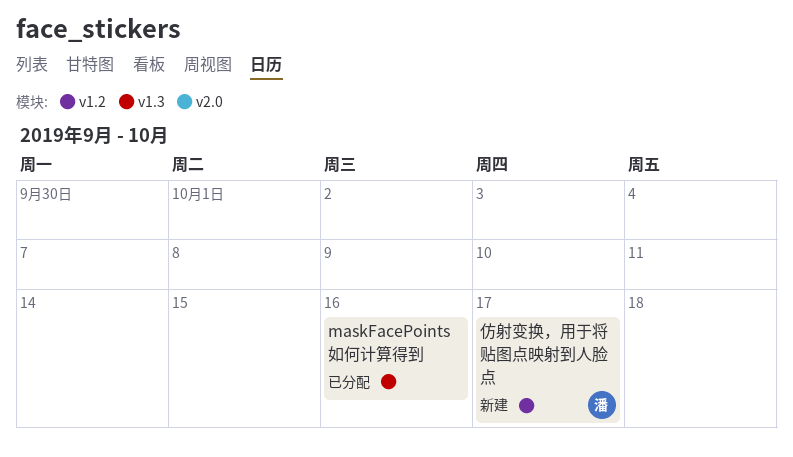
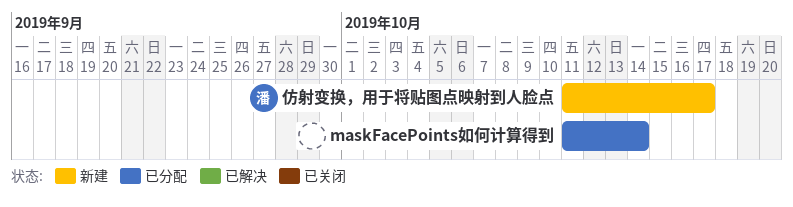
maskFacePoints如何计算得到, due: Oct 16 -> Oct 14

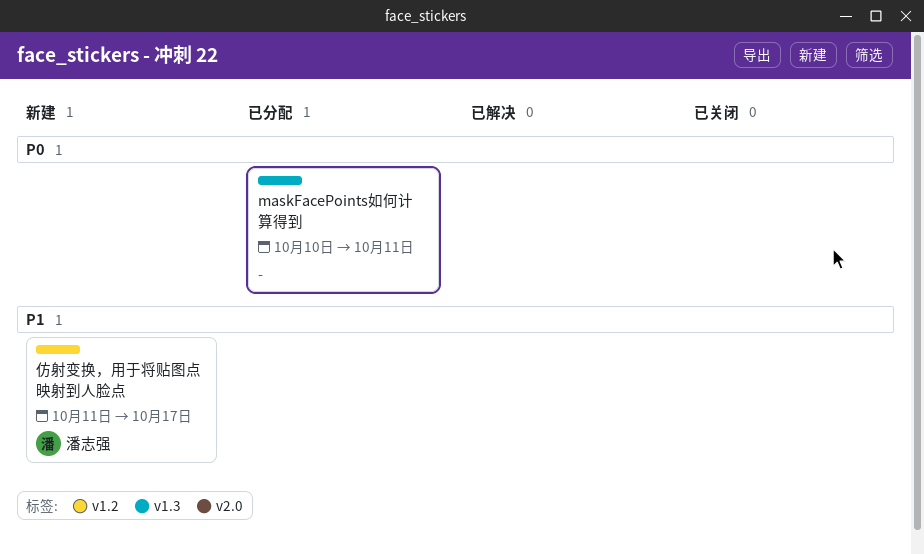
maskFacePoints如何计算得到, start: Oct 11 -> Oct 10
maskFacePoints如何计算得到, due: Oct 14 -> Oct 11

